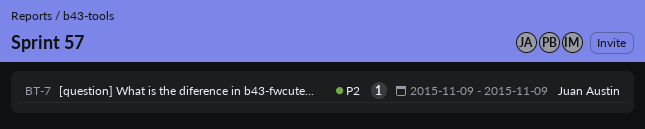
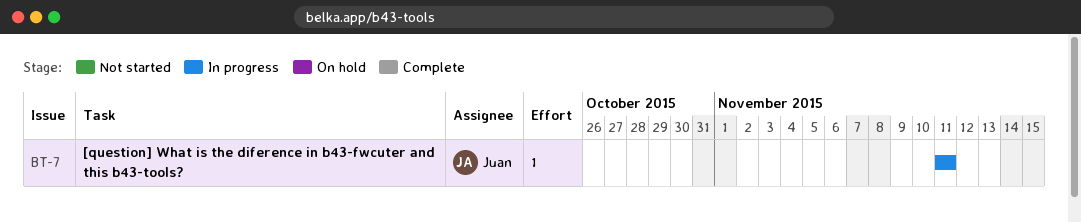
BT-7, start: Nov 9 -> Nov 11
BT-7, due: Nov 9 -> Nov 11

